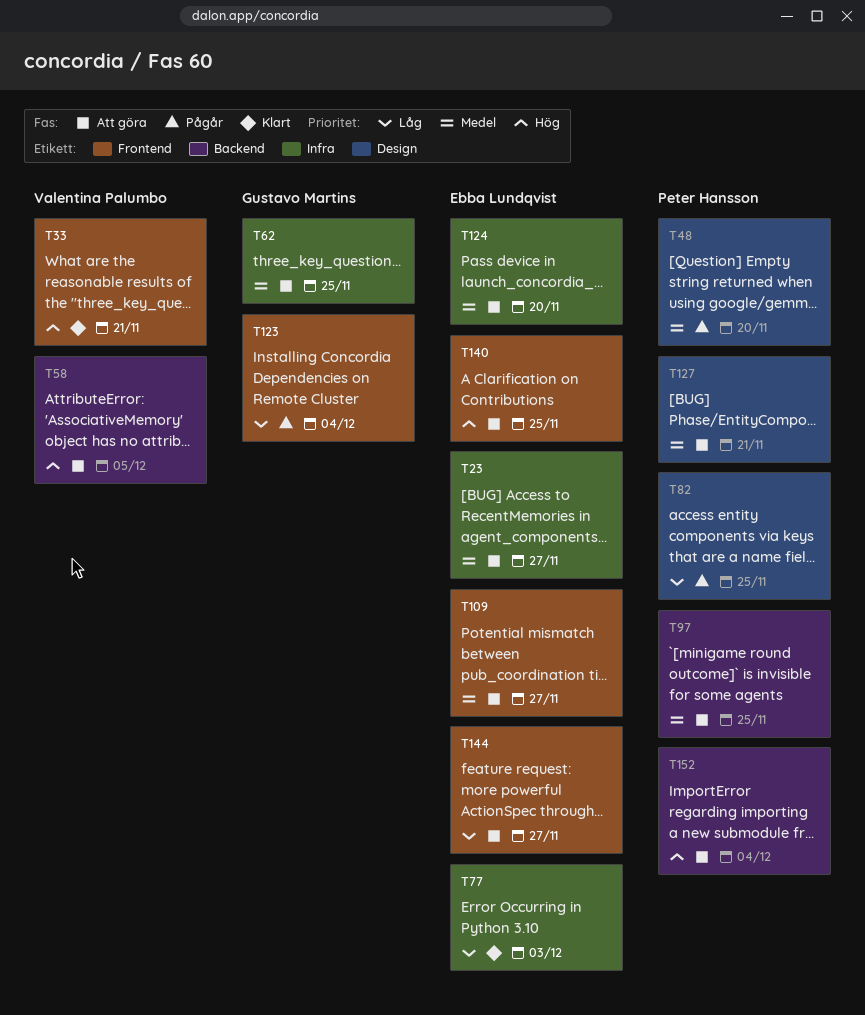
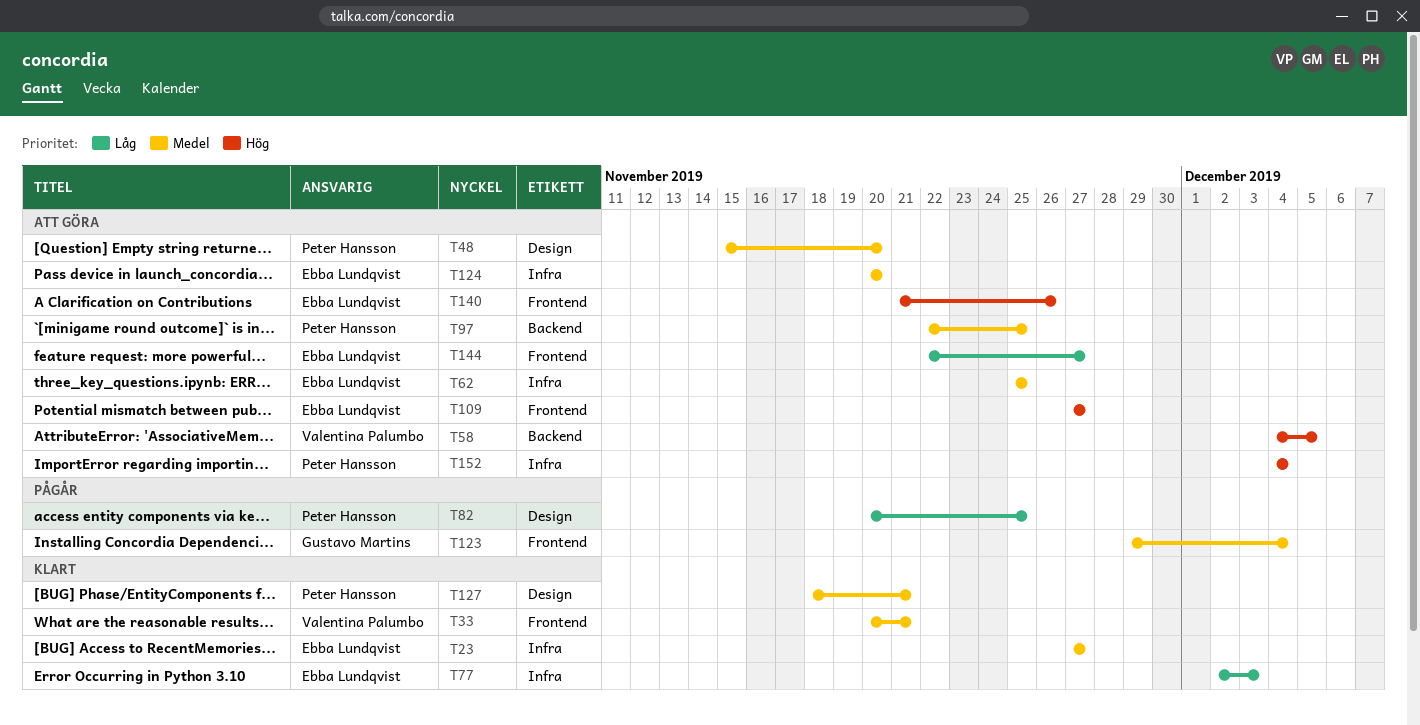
T23, status: Att göra -> Klart
T33, priority: Hög -> Medel
T48, status: Pågår -> Att göra
T62, owner: Gustavo Martins -> Ebba Lundqvist
T109, priority: Medel -> Hög
T123, priority: Låg -> Medel
T127, status: Att göra -> Klart
T140, due: Nov 25 -> Nov 26
T152, label: Backend -> Infra

